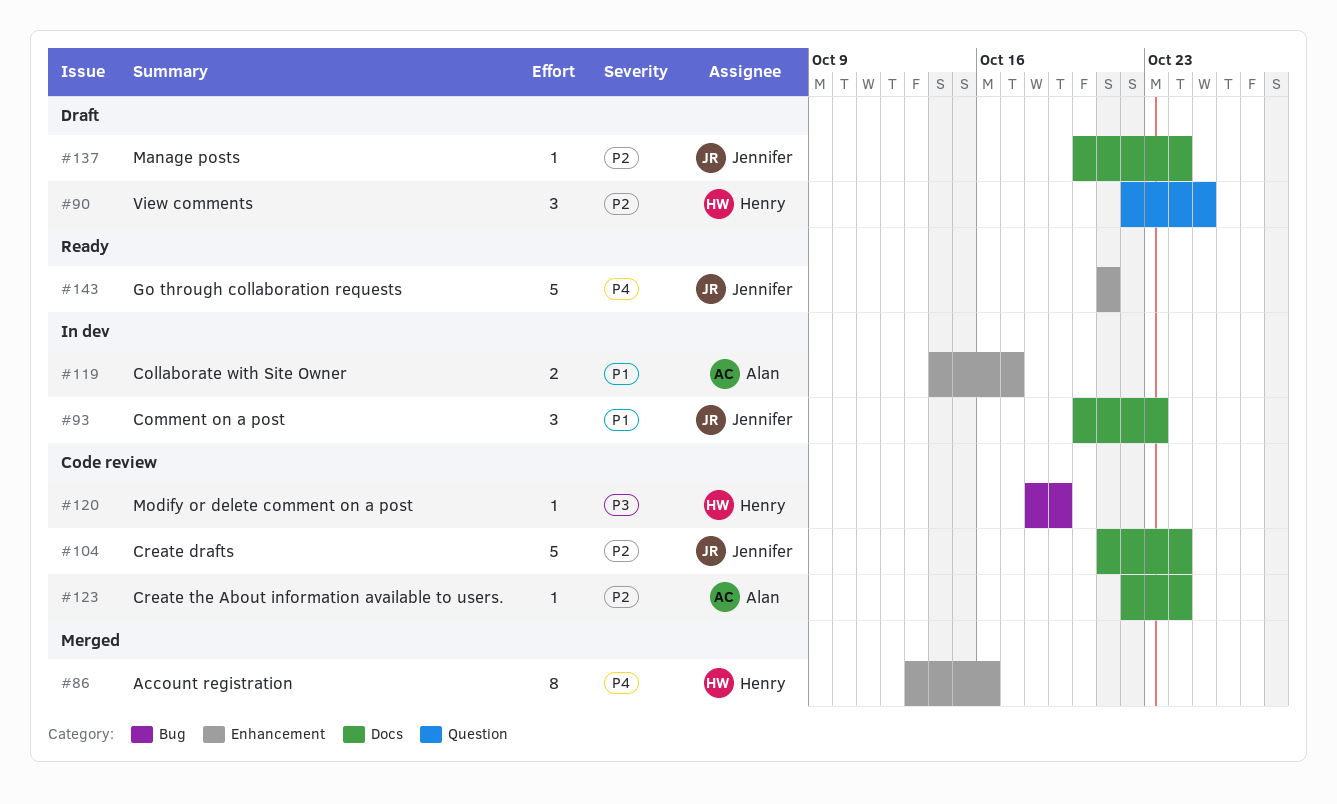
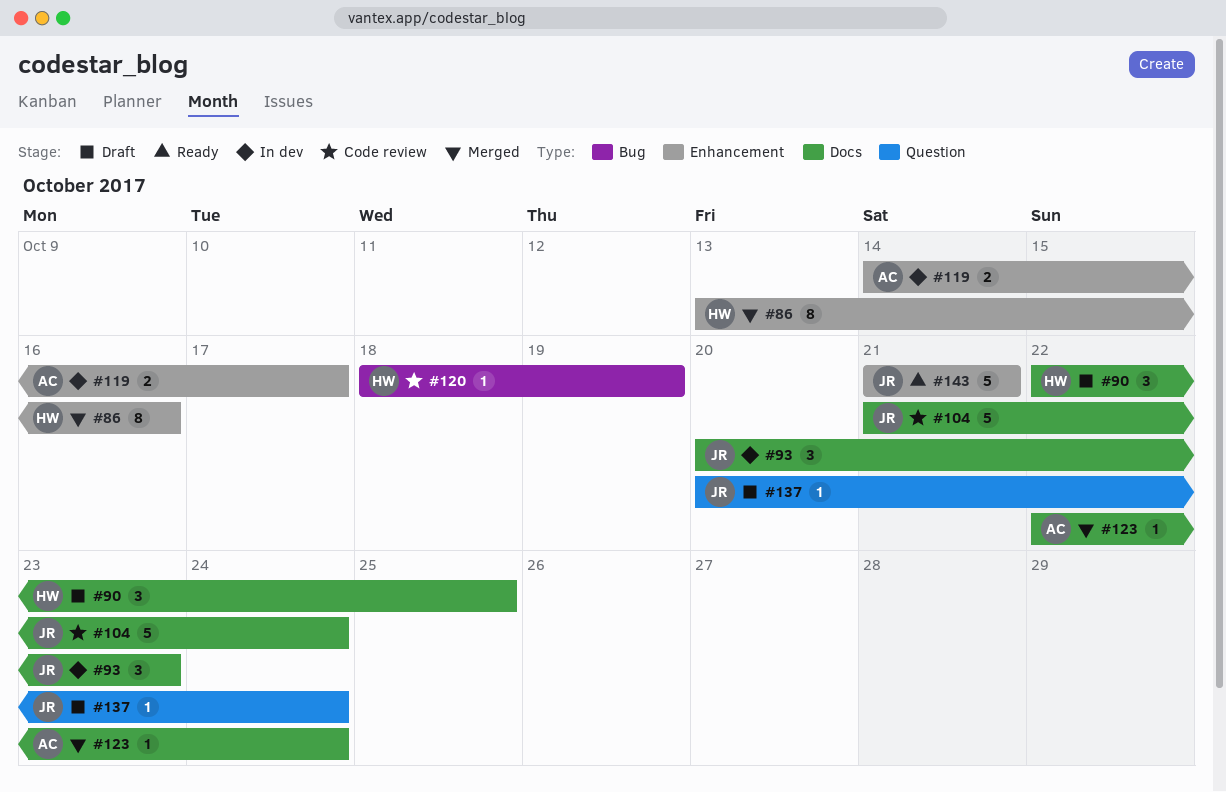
#90, label: Question -> Docs
#123, status: Code review -> Merged
#137, label: Docs -> Question

